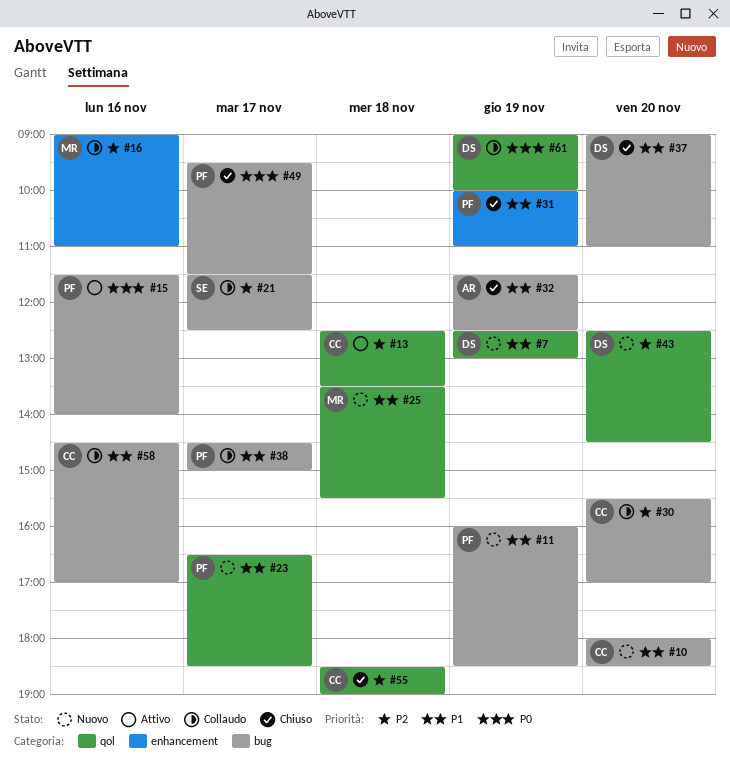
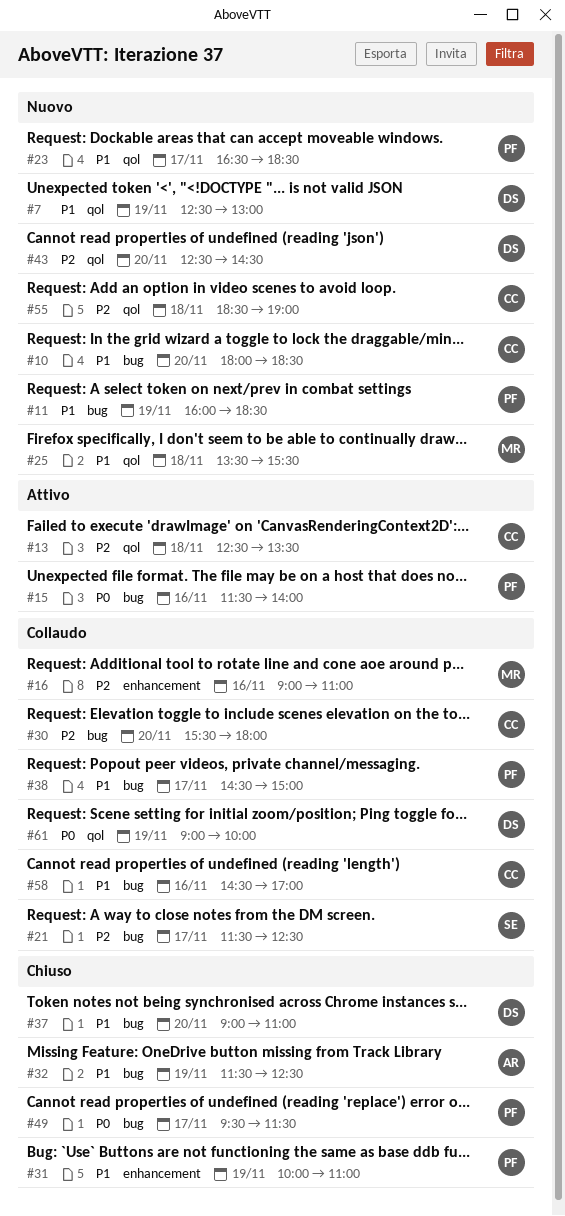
#30, ends: 17:00 -> 18:00
#55, status: Chiuso -> Nuovo

